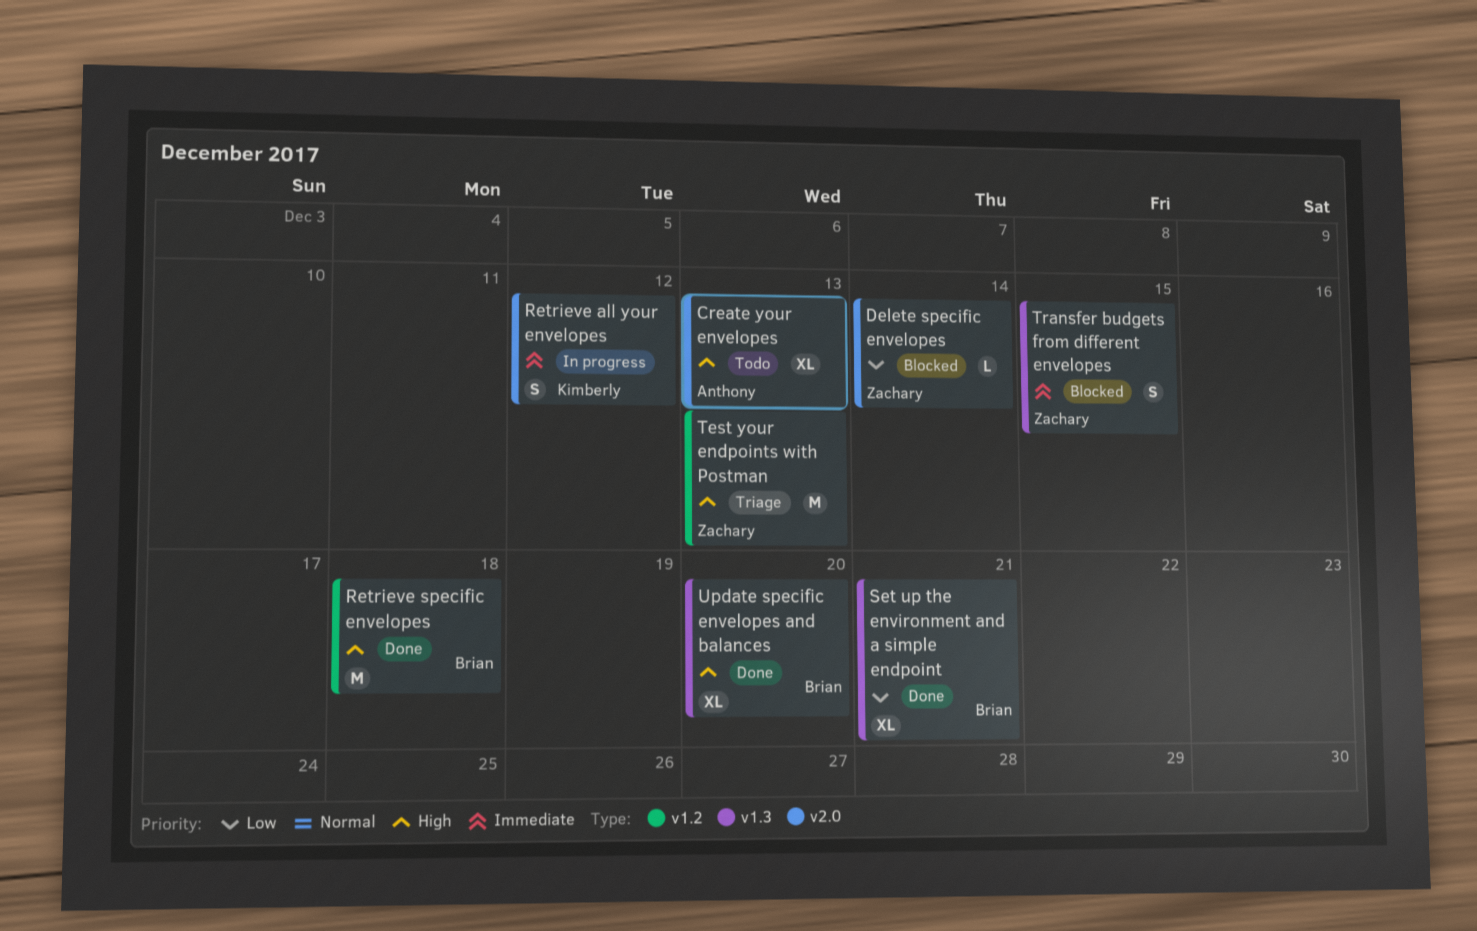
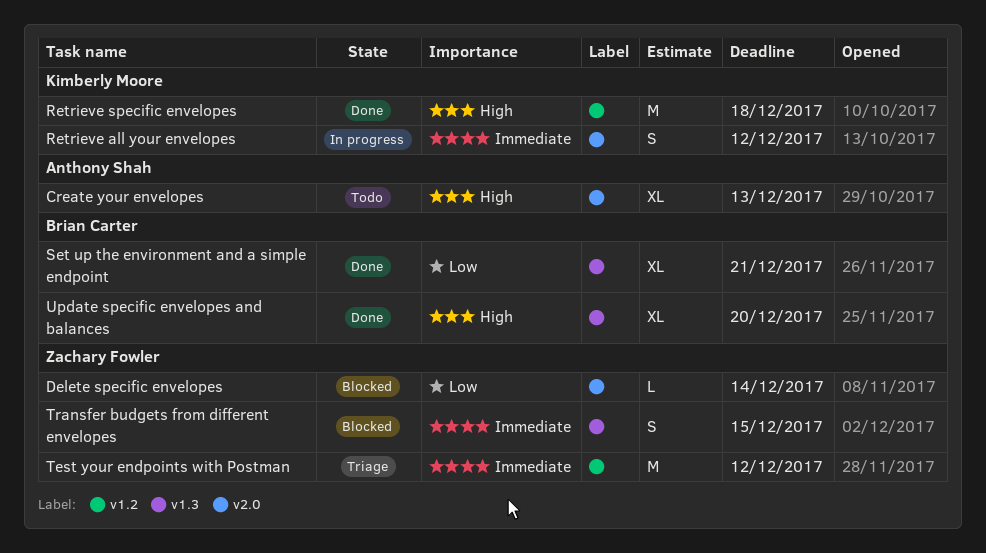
Retrieve specific envelopes, owner: Brian Carter -> Kimberly Moore
Test your endpoints with Postman, priority: High -> Immediate
Test your endpoints with Postman, due: Dec 13 -> Dec 12

